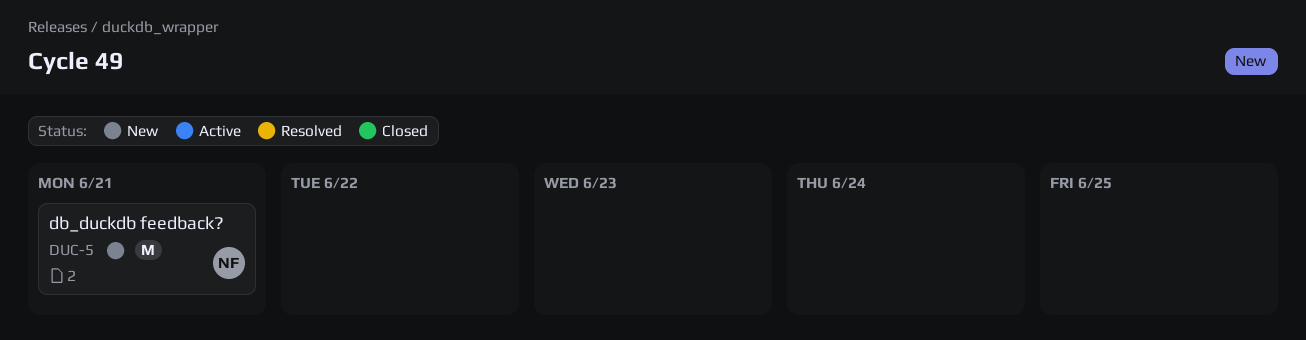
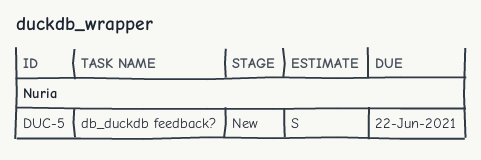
DUC-5, estimate: M -> S
DUC-5, due: Jun 21 -> Jun 22

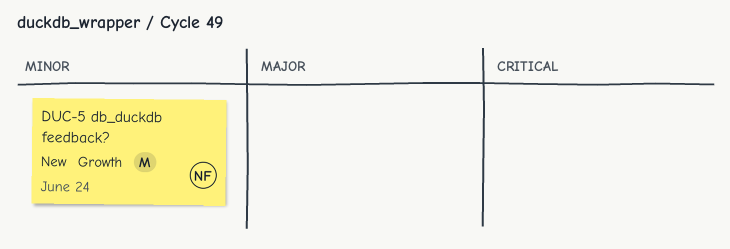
DUC-5, estimate: S -> M
DUC-5, due: Jun 22 -> Jun 24

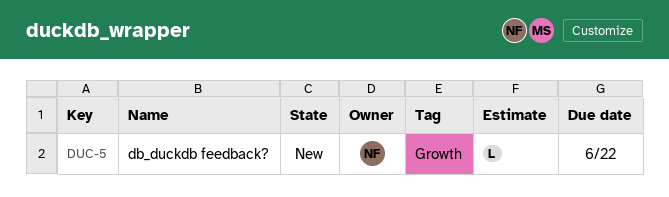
DUC-5, estimate: M -> L
DUC-5, due: Jun 24 -> Jun 22

